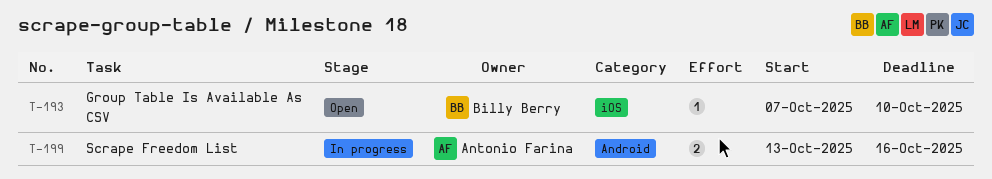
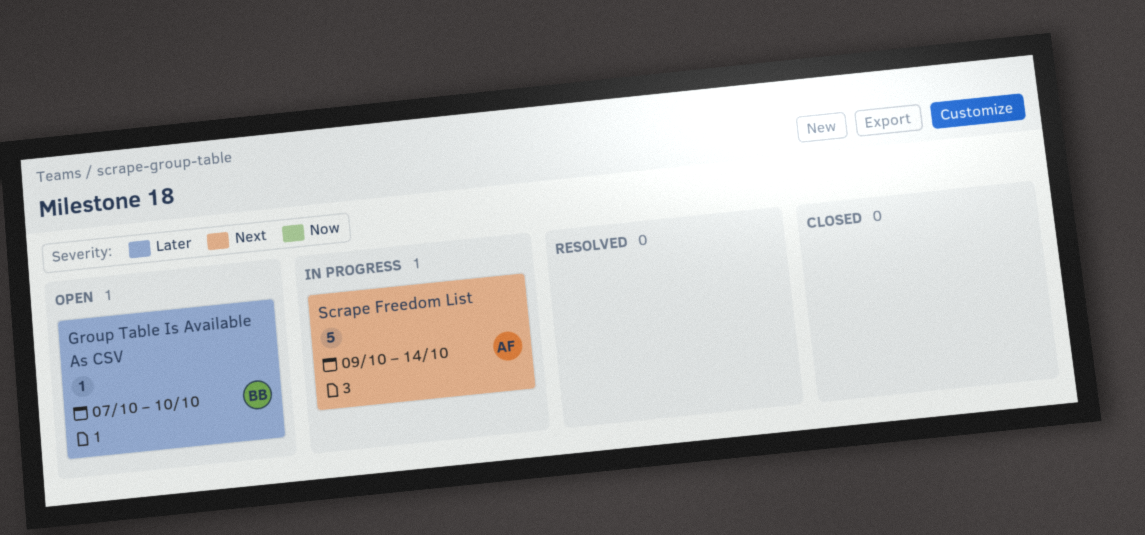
Scrape Freedom List, estimate: 2 -> 5
Scrape Freedom List, start: Oct 13 -> Oct 9
Scrape Freedom List, due: Oct 16 -> Oct 14

